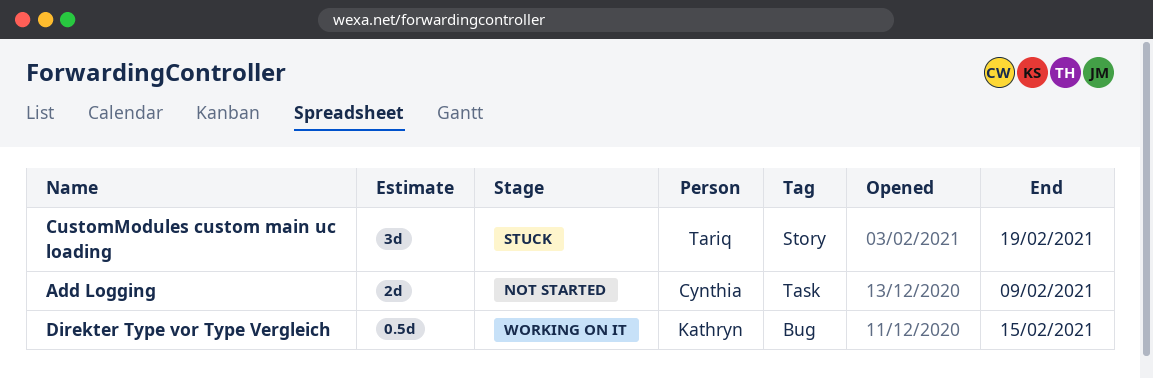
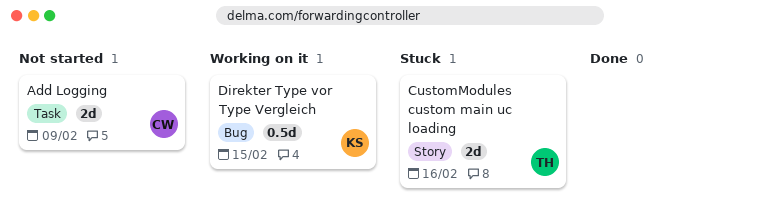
CustomModules custom main uc loading, estimate: 3d -> 2d
CustomModules custom main uc loading, due: Feb 19 -> Feb 16

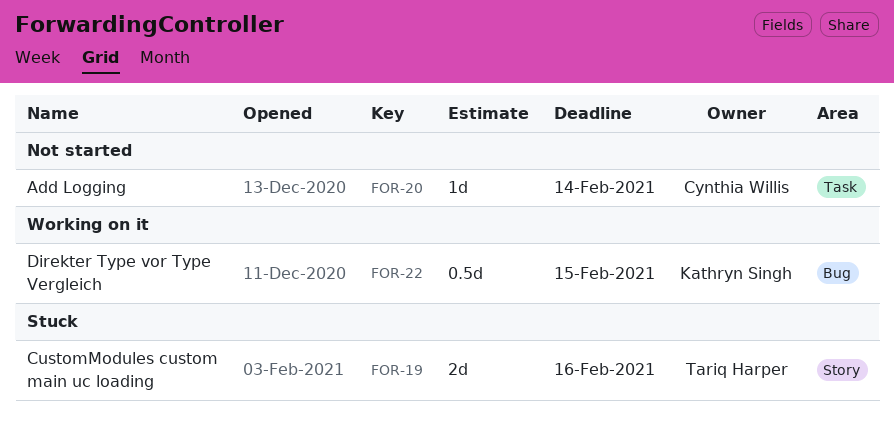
Add Logging, estimate: 2d -> 1d
Add Logging, due: Feb 9 -> Feb 14

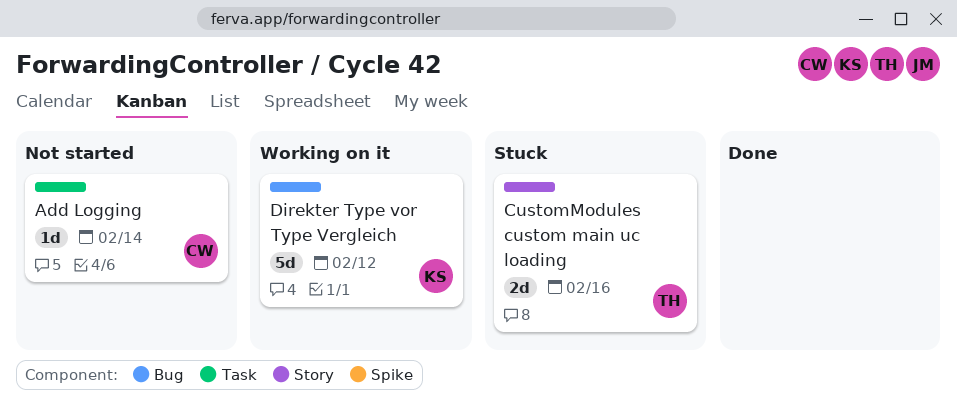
Direkter Type vor Type Vergleich, estimate: 0.5d -> 5d
Direkter Type vor Type Vergleich, due: Feb 15 -> Feb 12

